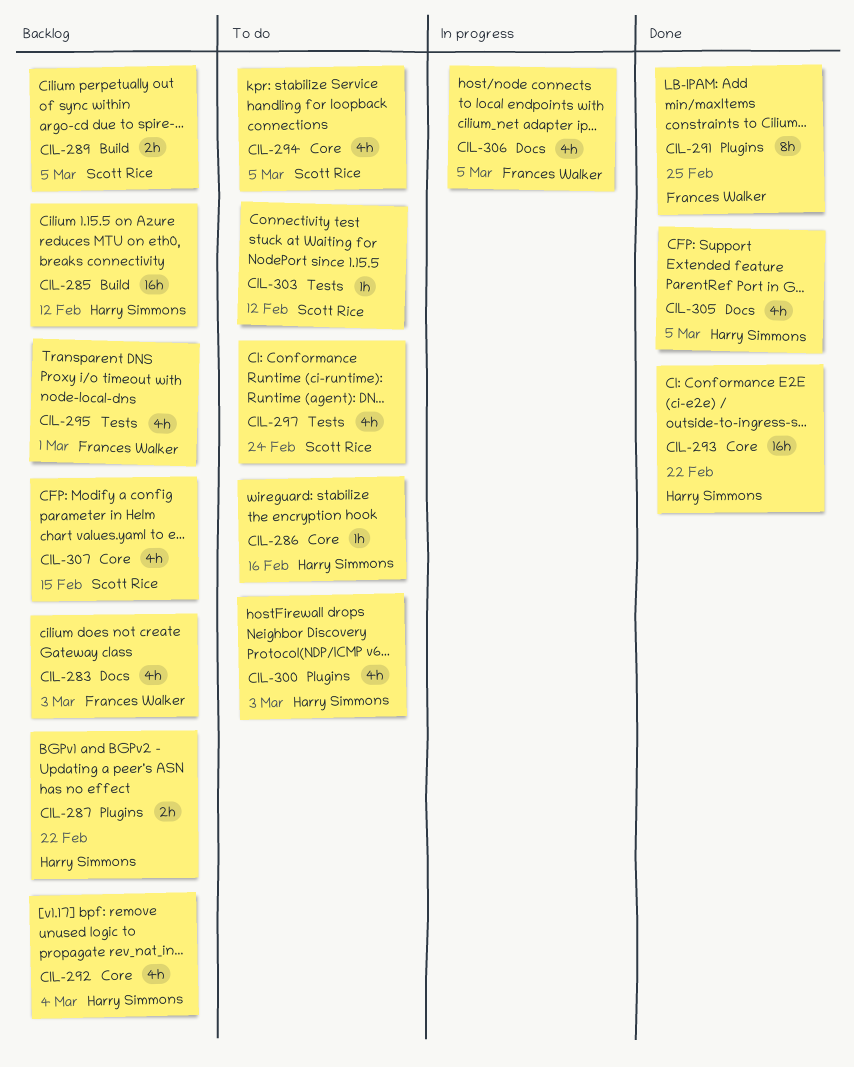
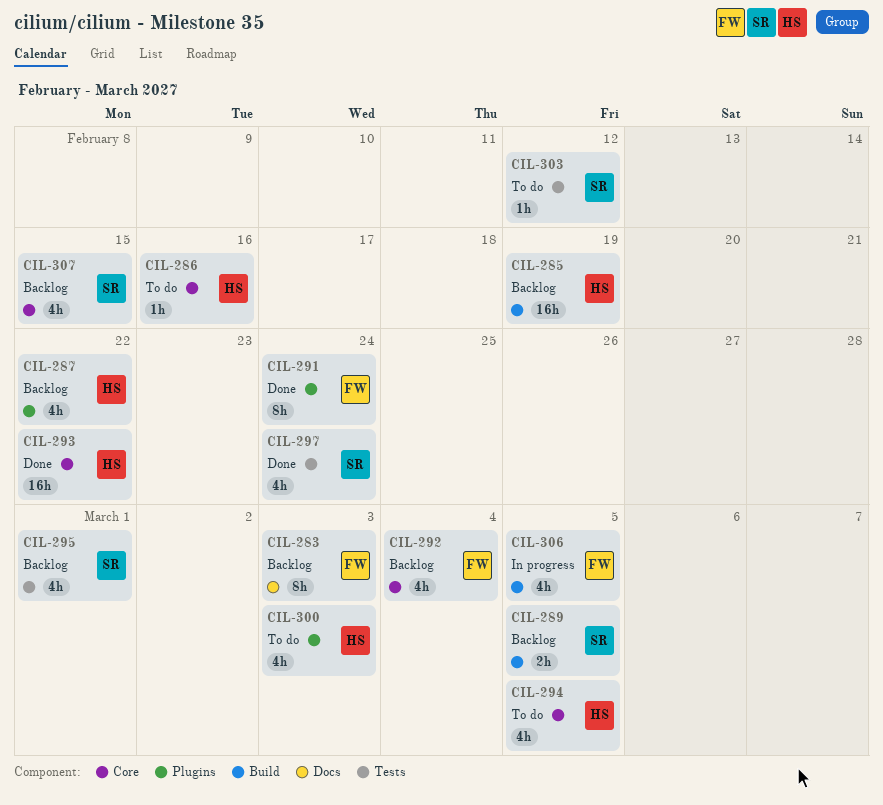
CIL-283, estimate: 4h -> 8h
CIL-285, due: Feb 12 -> Feb 19
CIL-287, estimate: 2h -> 4h
CIL-291, due: Feb 25 -> Feb 24
CIL-292, owner: Harry Simmons -> Frances Walker
CIL-294, owner: Scott Rice -> Harry Simmons
CIL-295, owner: Frances Walker -> Scott Rice
CIL-297, status: To do -> Done
CIL-305: present -> none
CIL-306, label: Docs -> Build

